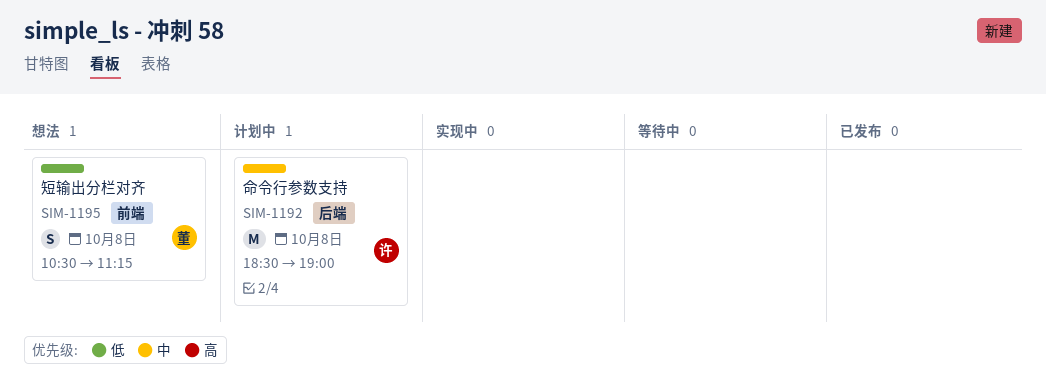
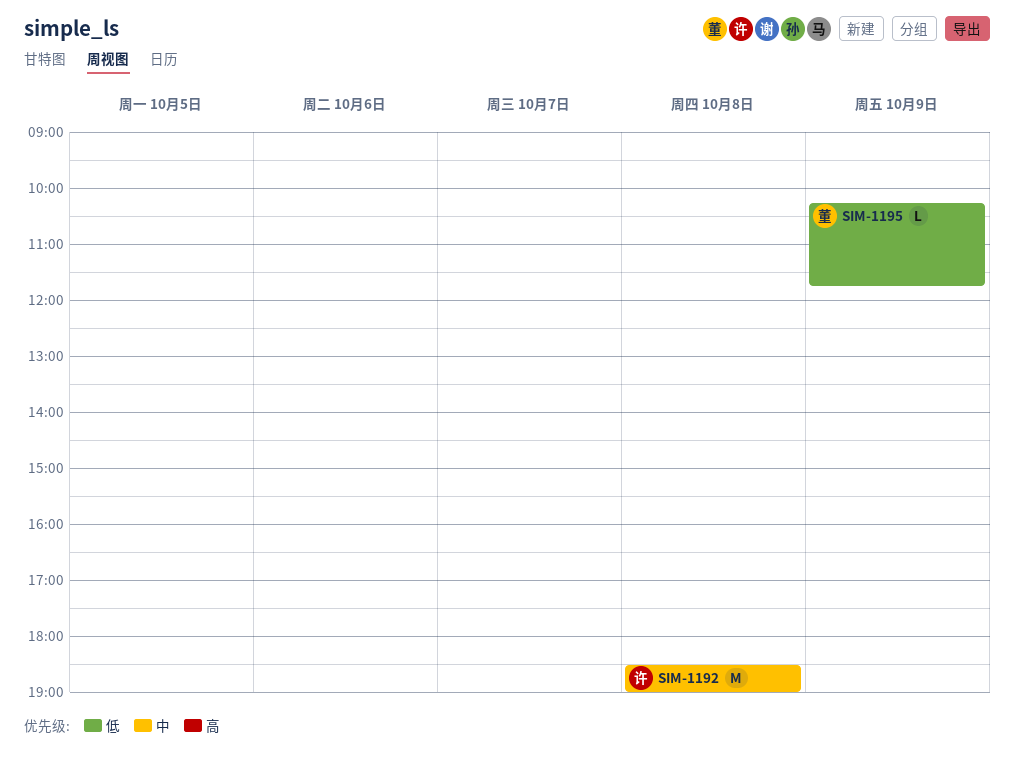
SIM-1195, estimate: S -> L
SIM-1195, day: Oct 8 -> Oct 9
SIM-1195, begins: 10:30 -> 10:15
SIM-1195, ends: 11:15 -> 11:45

